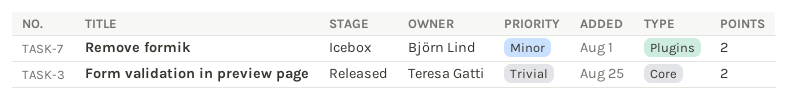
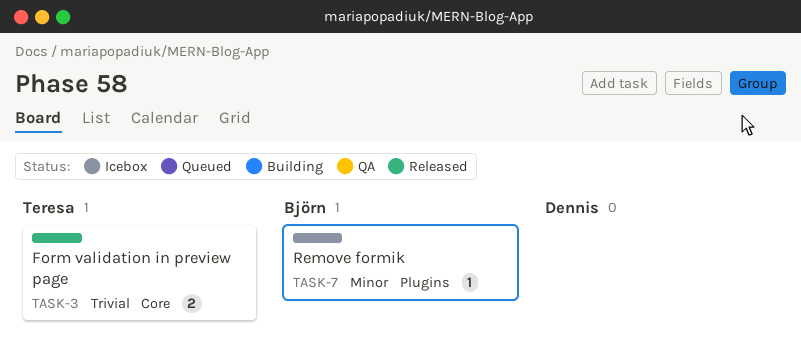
TASK-7, estimate: 2 -> 1

